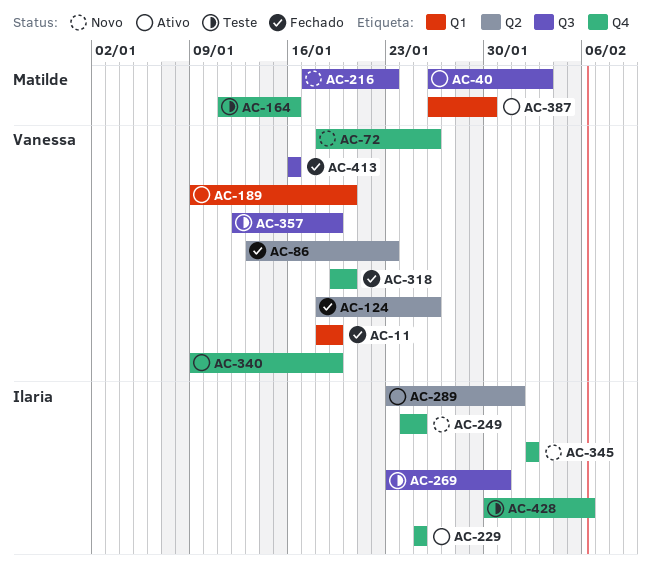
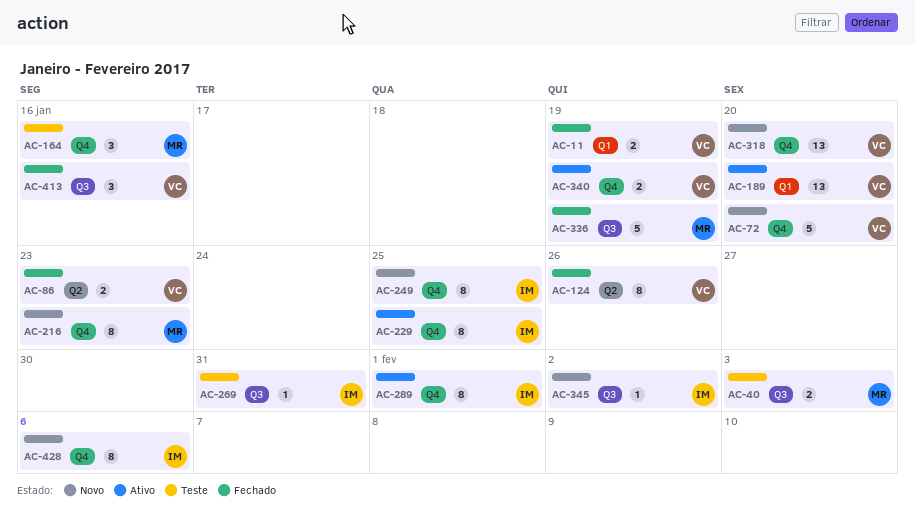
AC-40, status: Ativo -> Teste
AC-72, due: Jan 26 -> Jan 20
AC-216, label: Q3 -> Q4
AC-289, label: Q2 -> Q4
AC-318, status: Fechado -> Novo
AC-336: none -> present
AC-345, label: Q4 -> Q3
AC-357: present -> none
AC-387: present -> none
AC-428, status: Teste -> Novo

